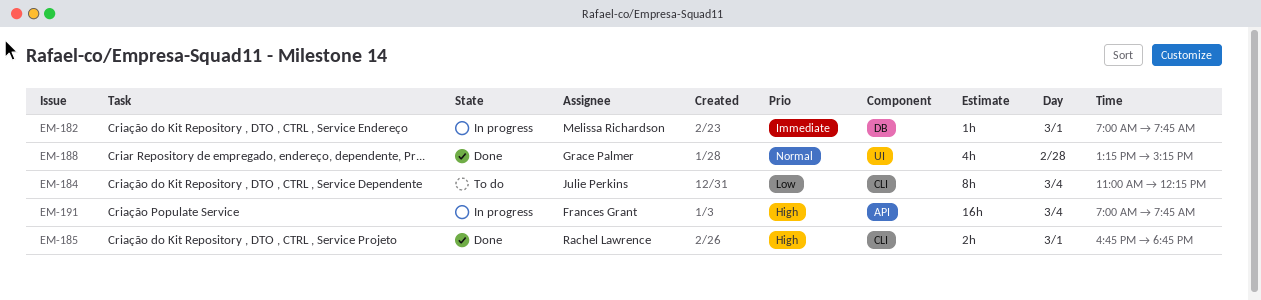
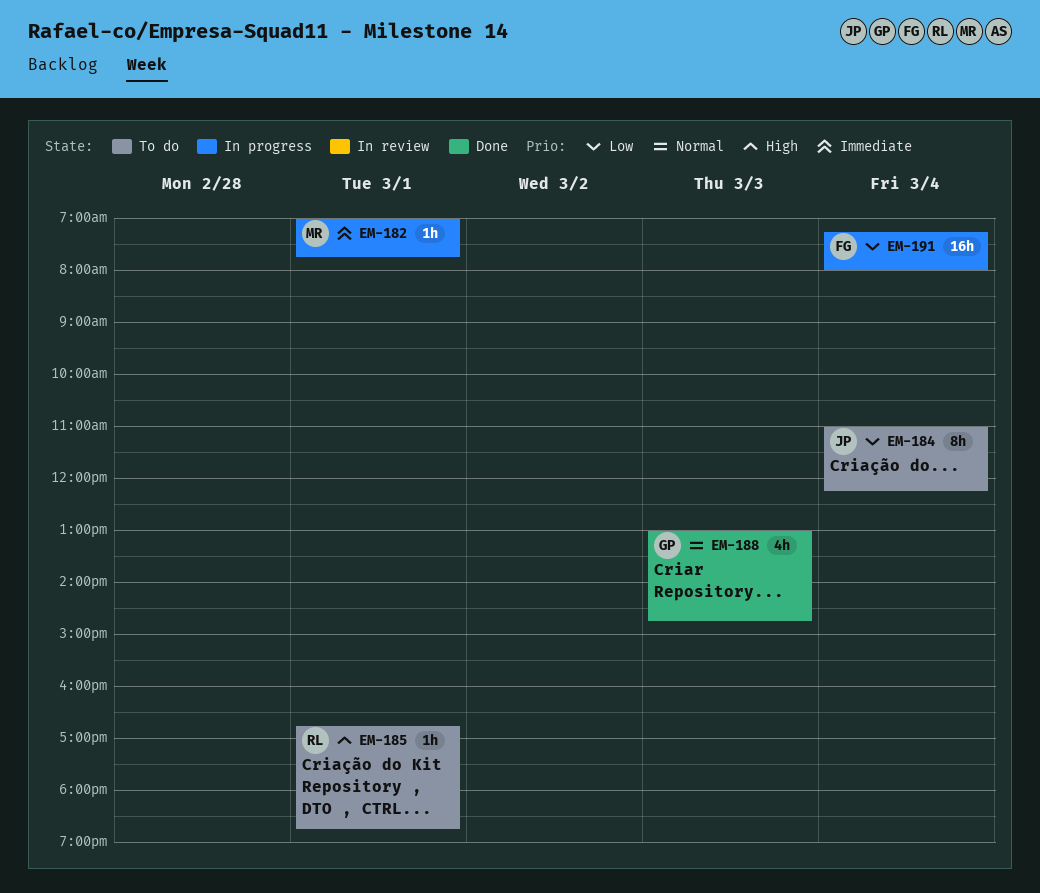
EM-185, status: Done -> To do
EM-185, estimate: 2h -> 1h
EM-188, day: Feb 28 -> Mar 3
EM-188, begins: 13:15 -> 13:00
EM-188, ends: 15:15 -> 14:45
EM-191, priority: High -> Low
EM-191, begins: 07:00 -> 07:15
EM-191, ends: 07:45 -> 08:00

